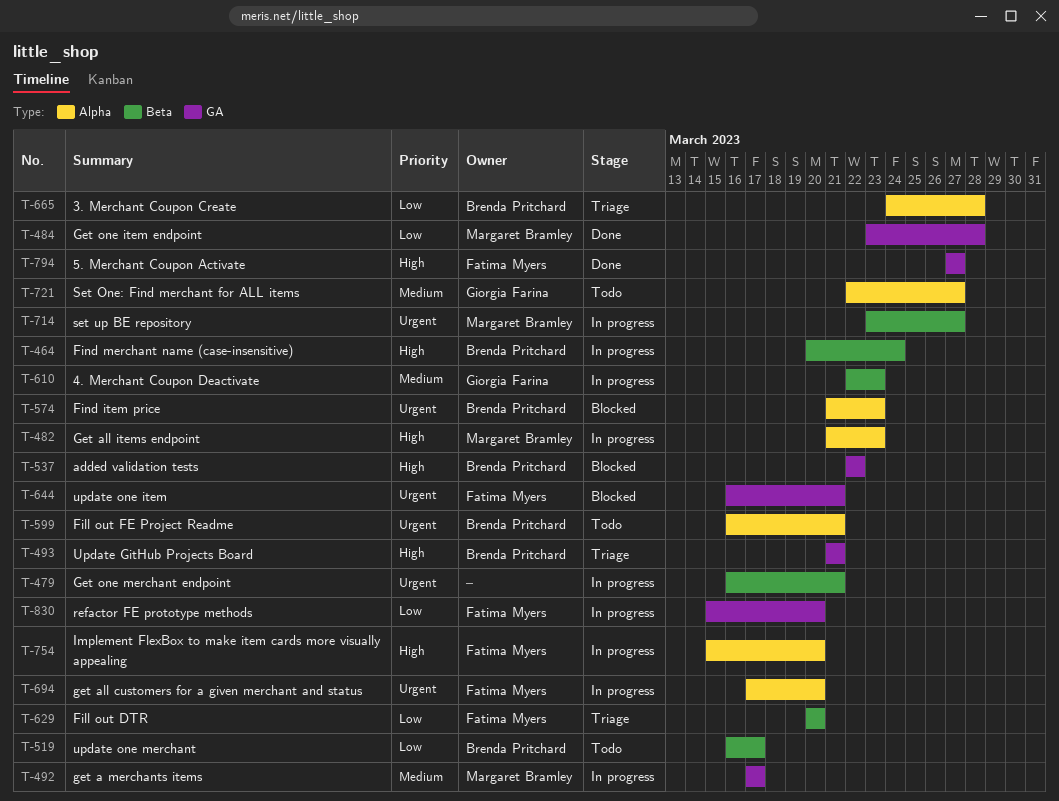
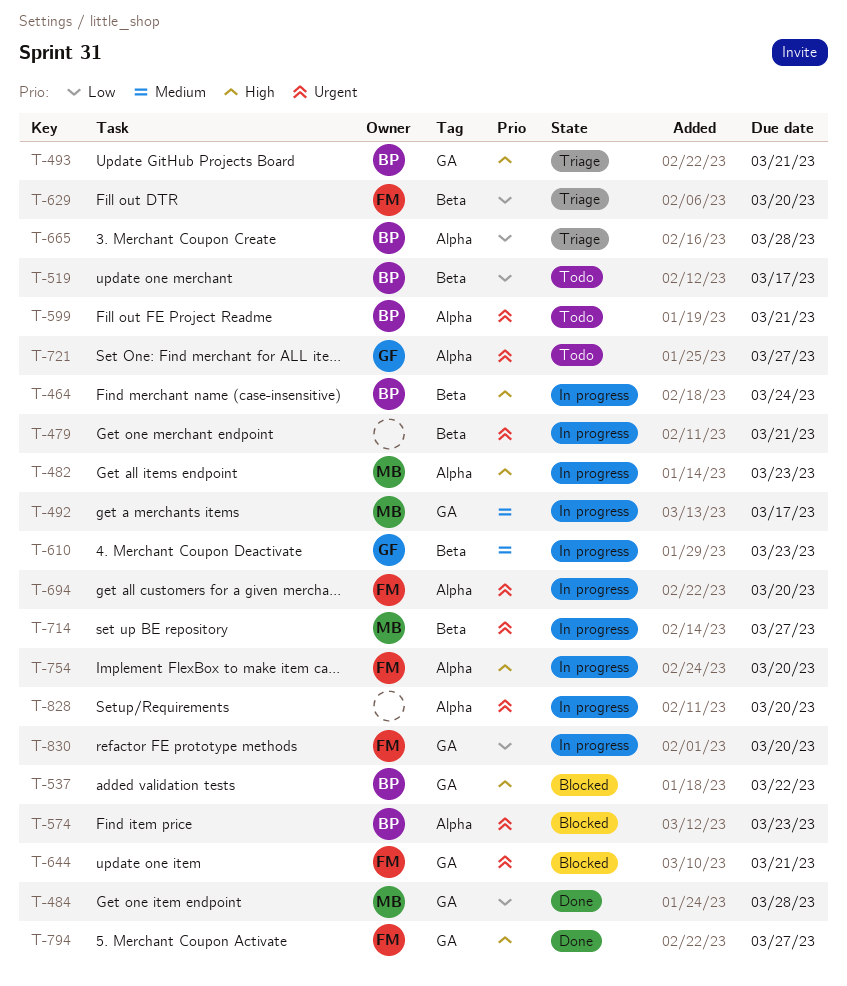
T-721, priority: Medium -> Urgent
T-828: none -> present

